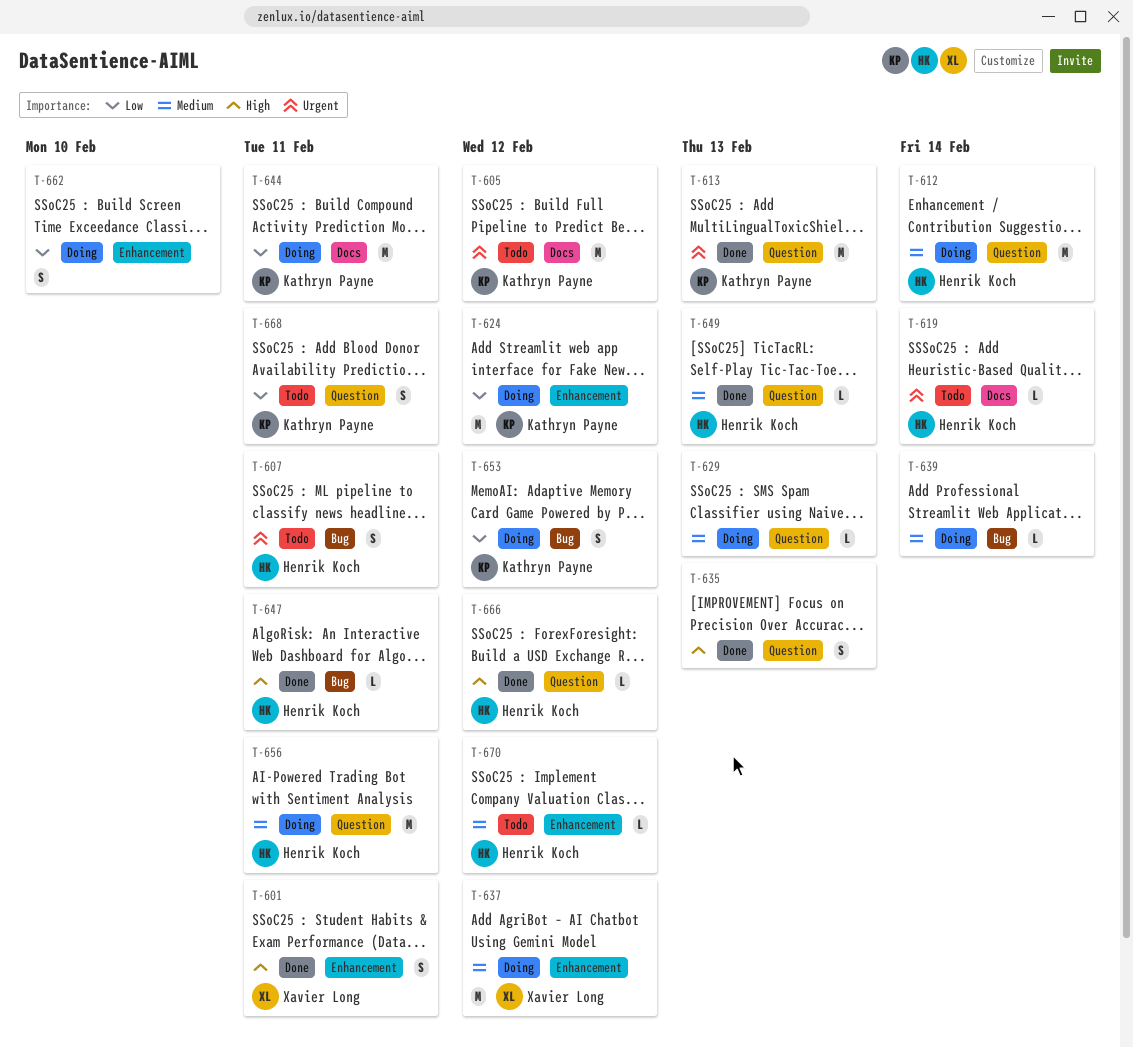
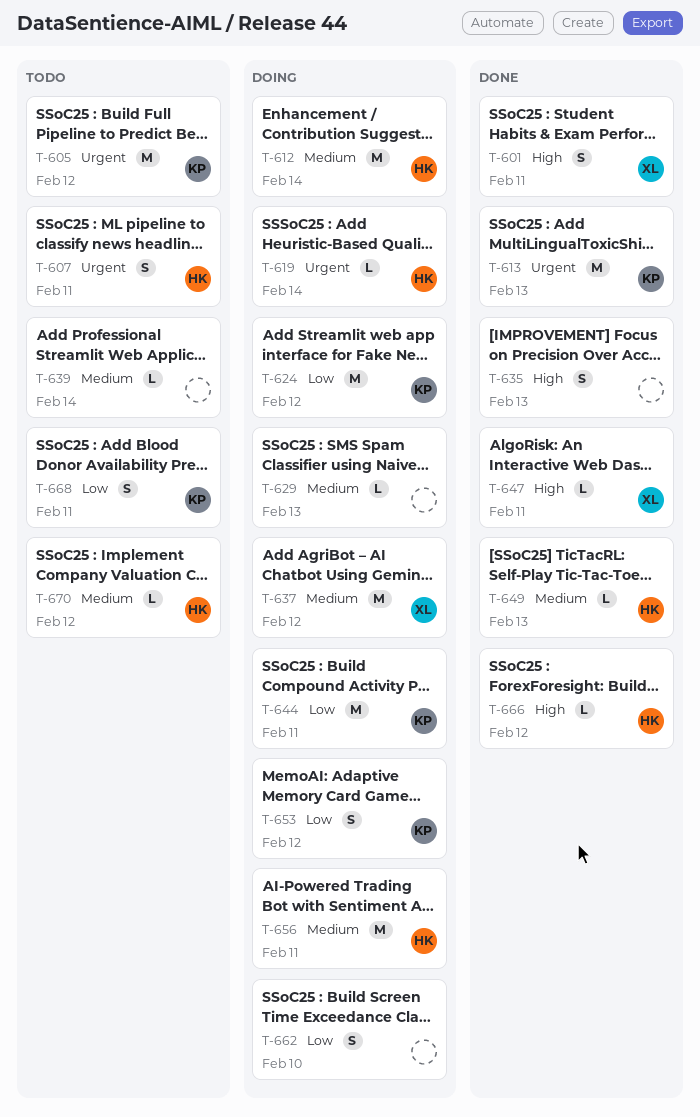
T-619, status: Todo -> Doing
T-639, status: Doing -> Todo
T-647, owner: Henrik Koch -> Xavier Long

